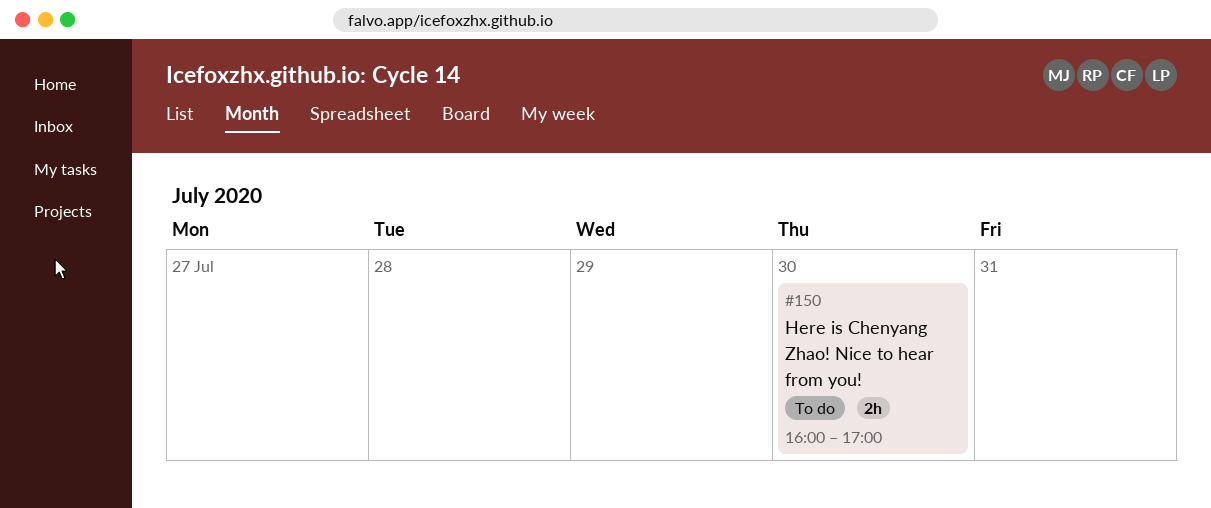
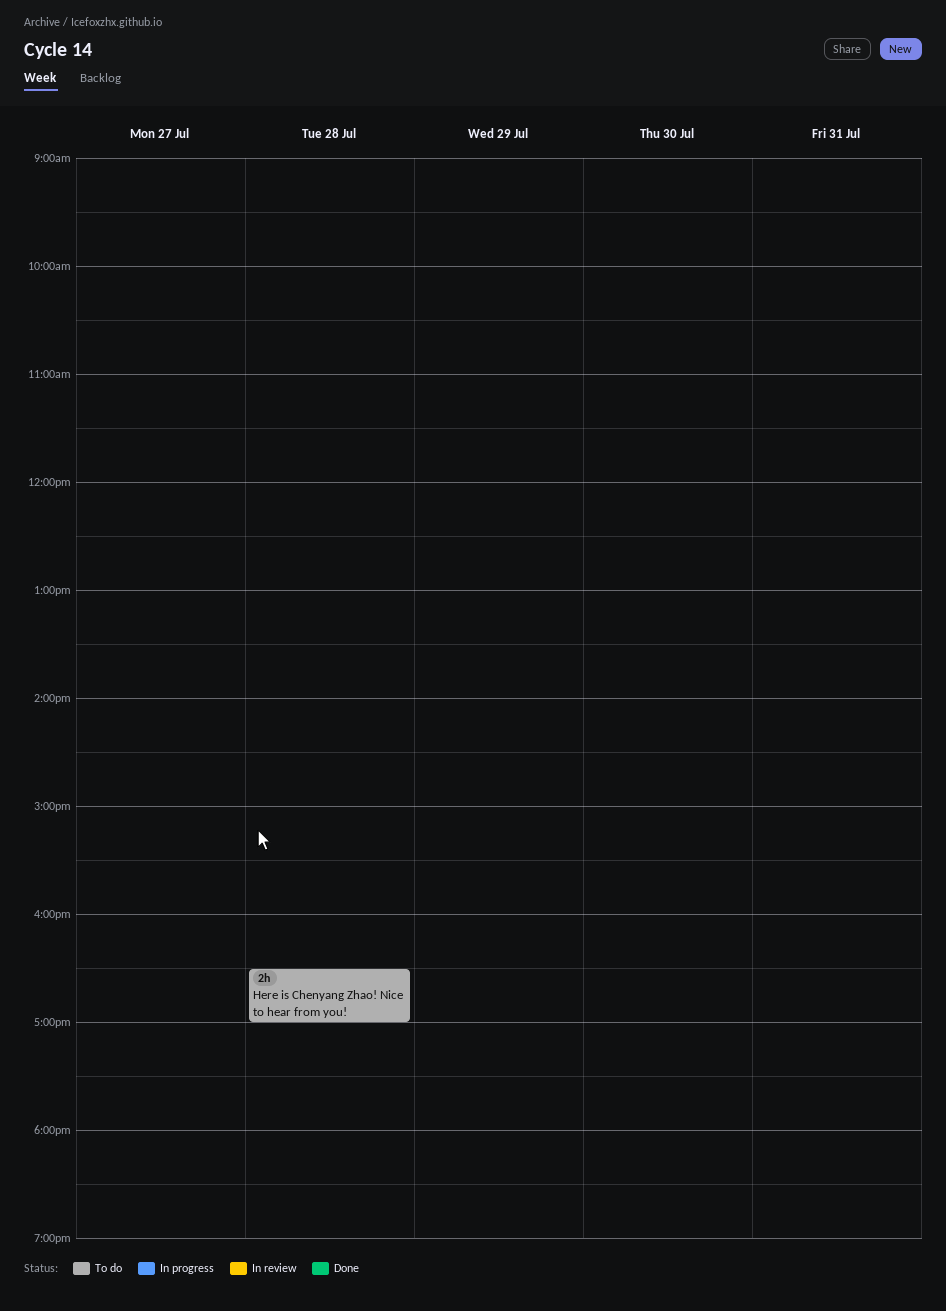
Here is Chenyang Zhao! Nice to hear from you!, day: Jul 30 -> Jul 28
Here is Chenyang Zhao! Nice to hear from you!, begins: 16:00 -> 16:30

